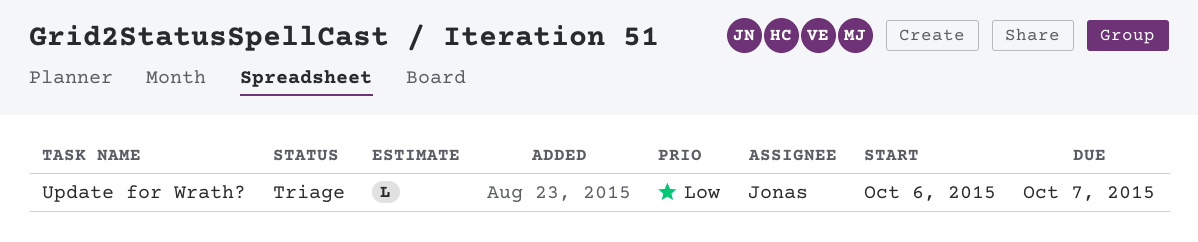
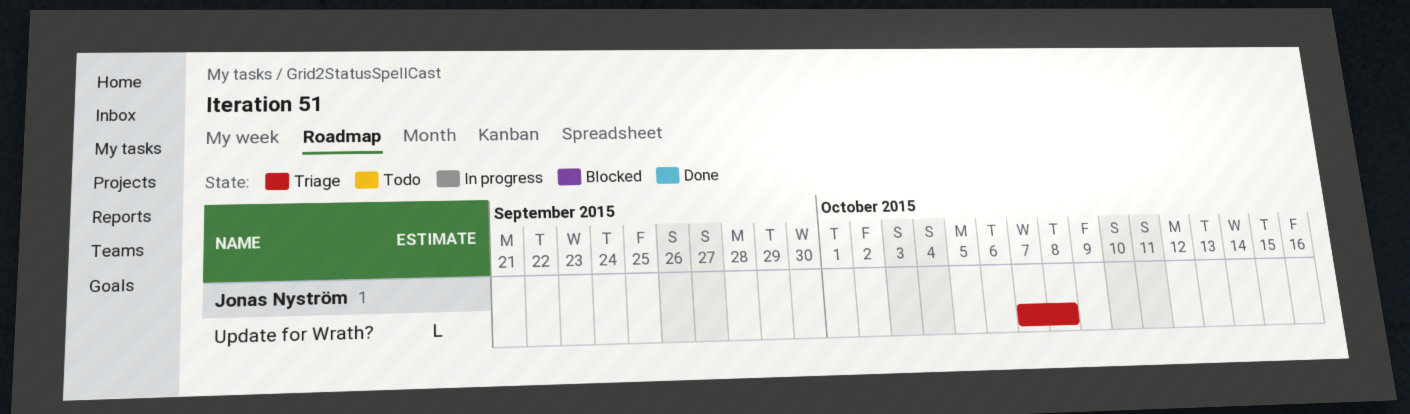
Update for Wrath?, start: Oct 6 -> Oct 7
Update for Wrath?, due: Oct 7 -> Oct 8

